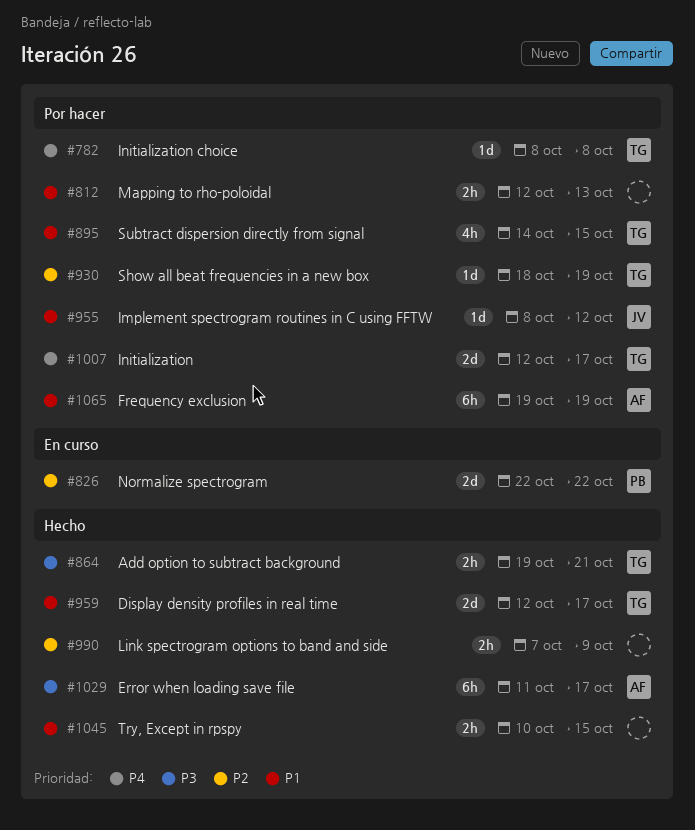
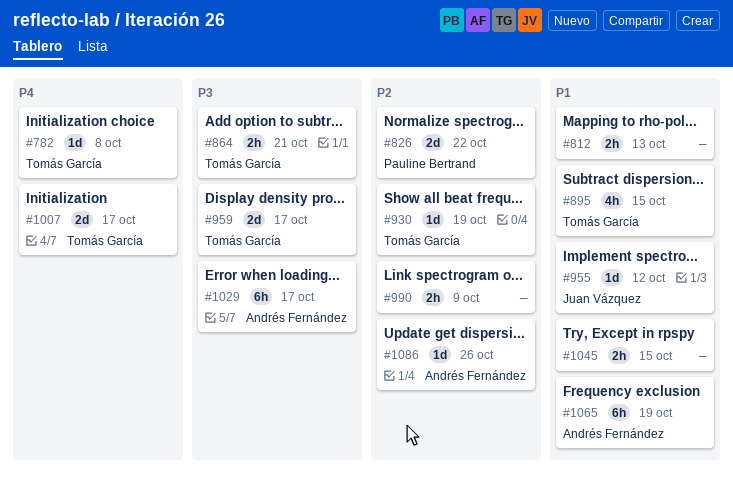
#959, priority: P1 -> P3
#1086: none -> present

